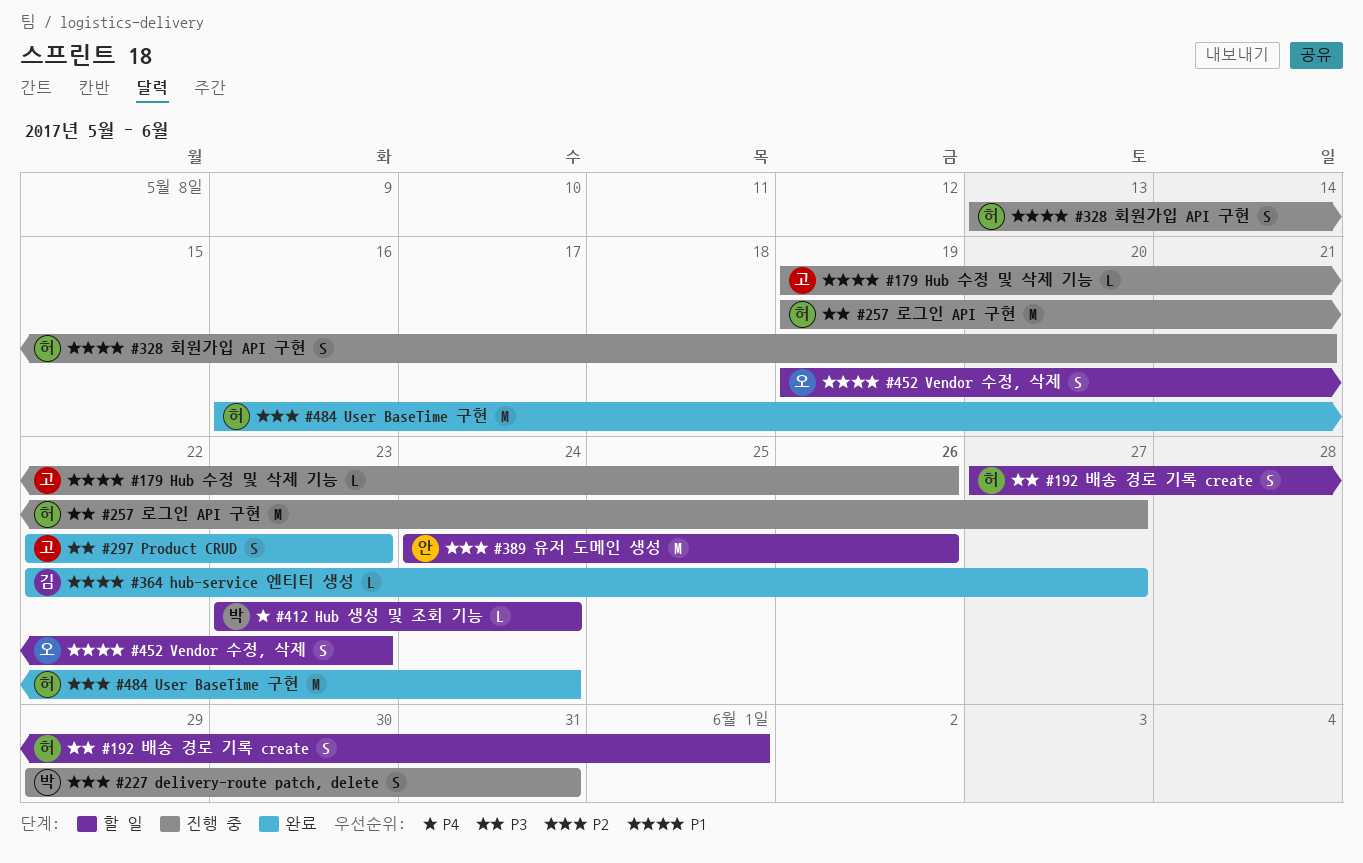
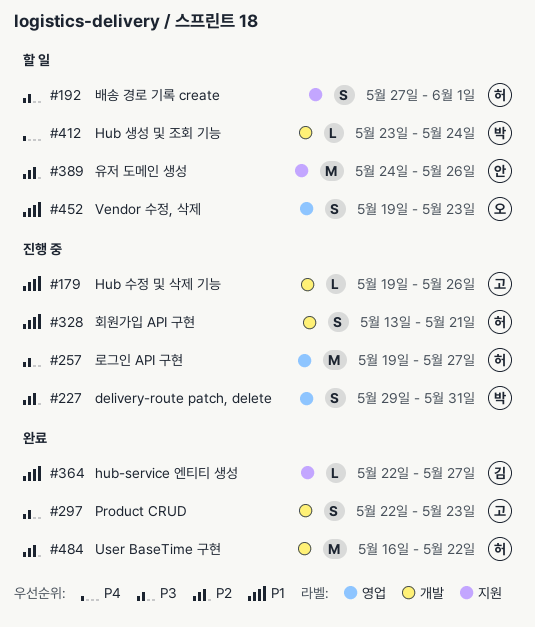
#484, due: May 24 -> May 22

